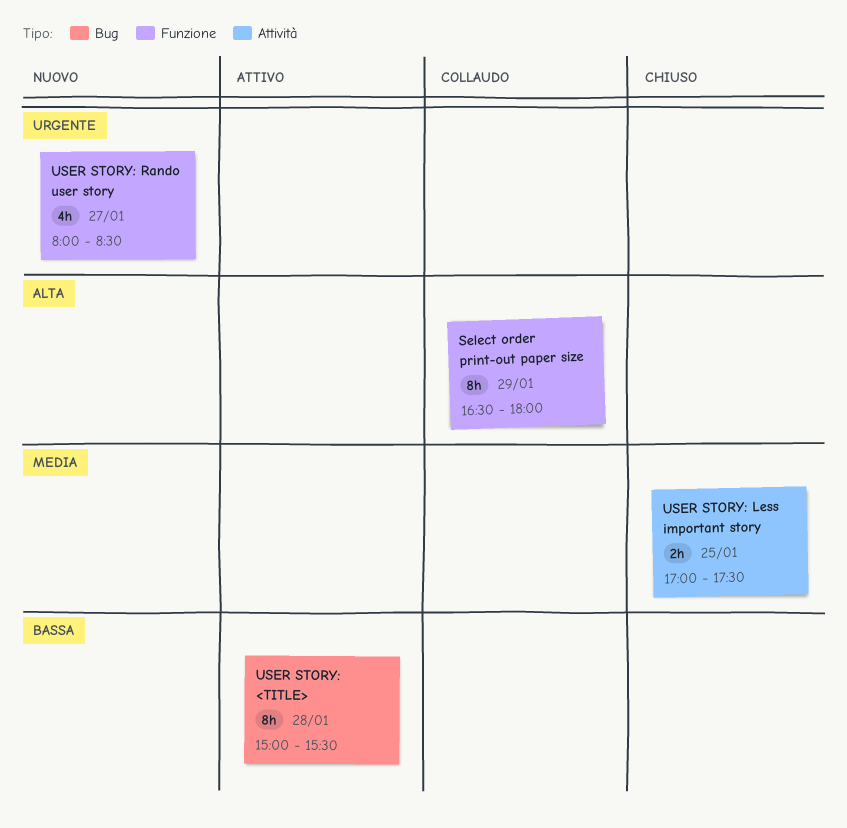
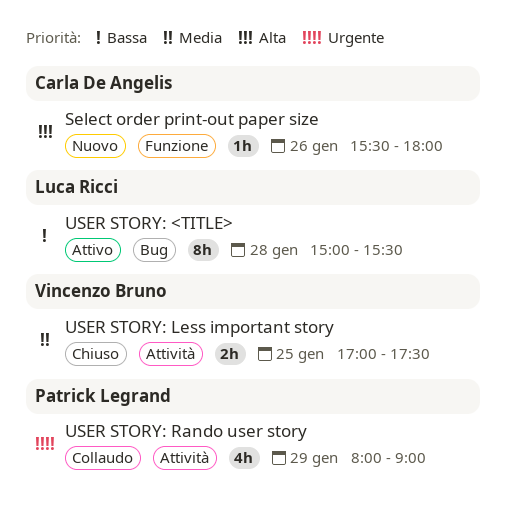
Select order print-out paper size, status: Collaudo -> Nuovo
Select order print-out paper size, estimate: 8h -> 1h
Select order print-out paper size, day: Jan 29 -> Jan 26
Select order print-out paper size, begins: 16:30 -> 15:30
USER STORY: Rando user story, status: Nuovo -> Collaudo
USER STORY: Rando user story, label: Funzione -> Attività
USER STORY: Rando user story, day: Jan 27 -> Jan 29
USER STORY: Rando user story, ends: 08:30 -> 09:00

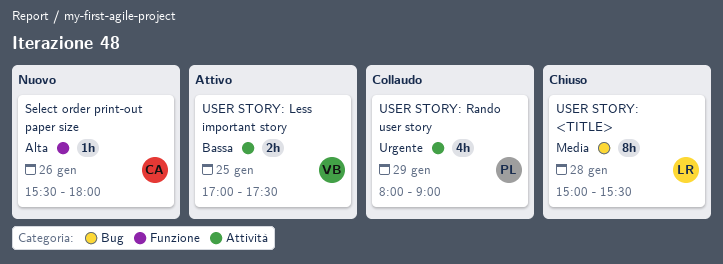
USER STORY: <TITLE>, status: Attivo -> Chiuso
USER STORY: <TITLE>, priority: Bassa -> Media
USER STORY: Less important story, status: Chiuso -> Attivo
USER STORY: Less important story, priority: Media -> Bassa

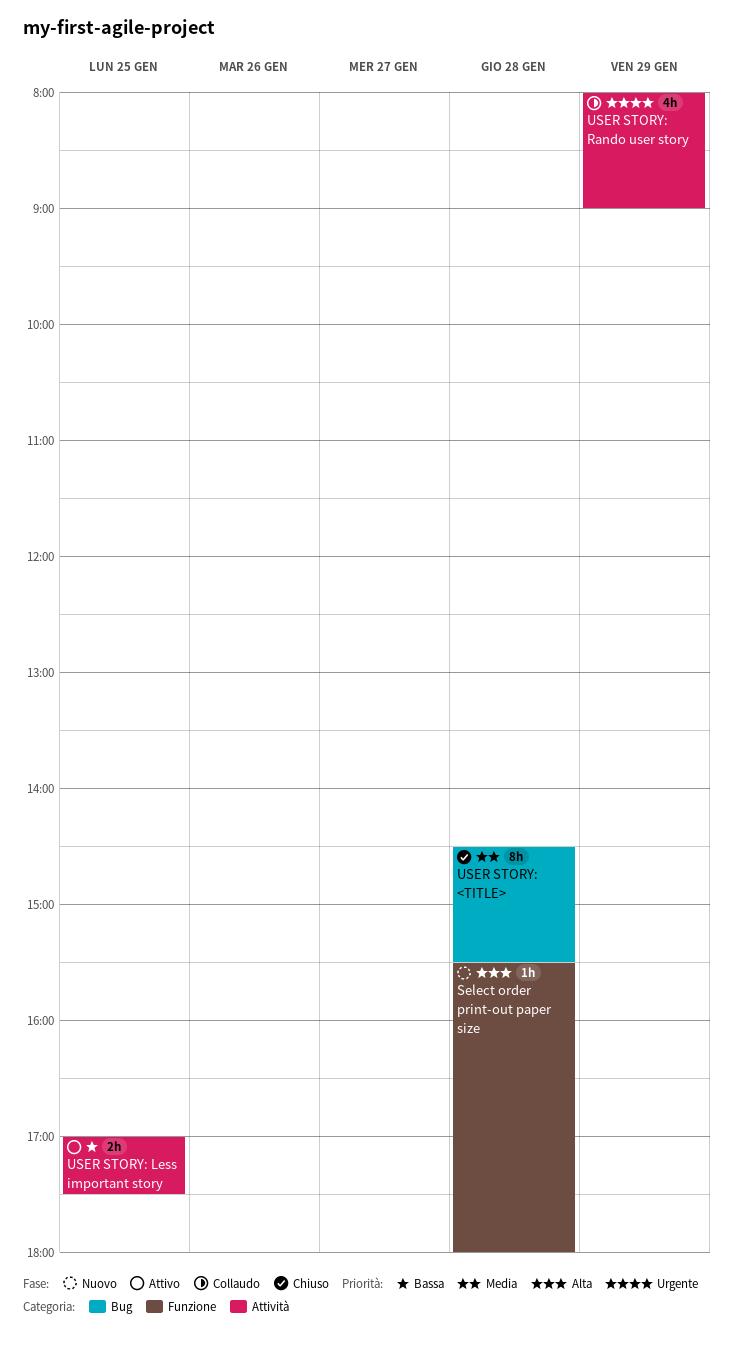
Select order print-out paper size, day: Jan 26 -> Jan 28
USER STORY: <TITLE>, begins: 15:00 -> 14:30

